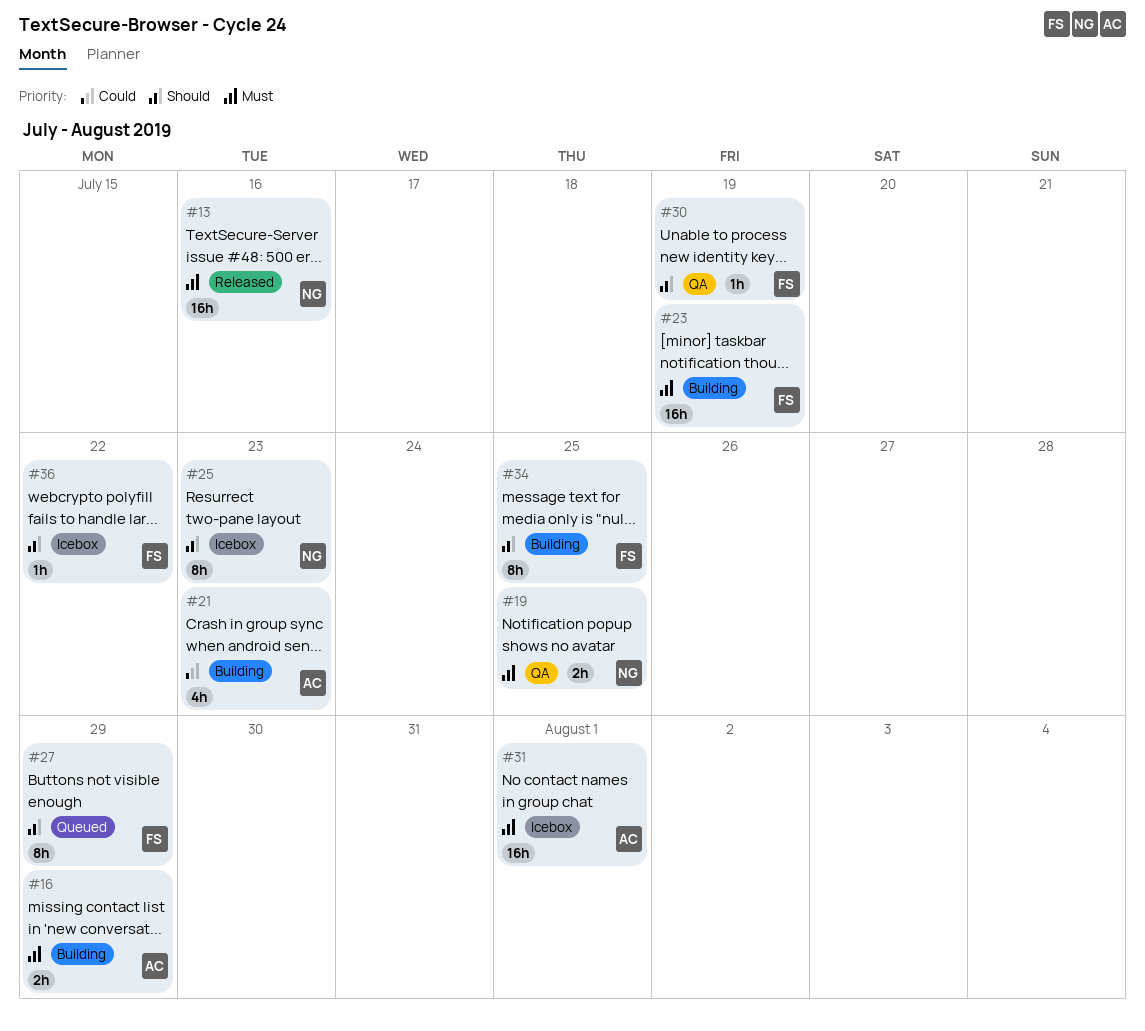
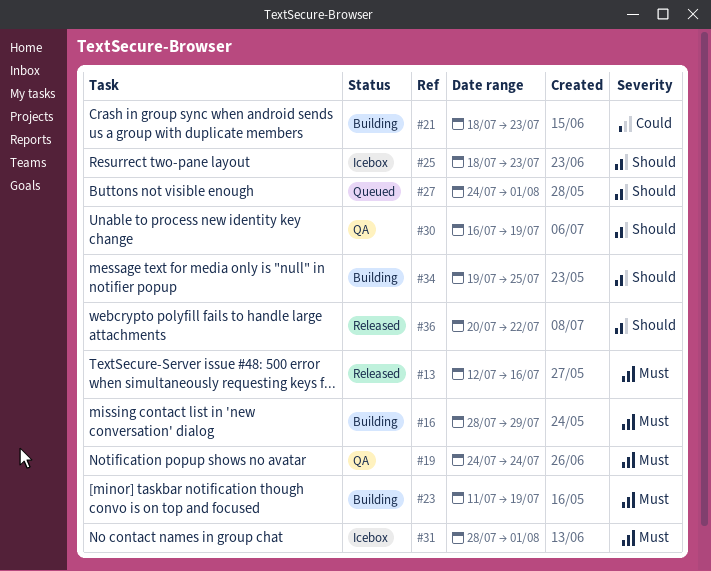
#19, due: Jul 25 -> Jul 24
#27, due: Jul 29 -> Aug 1
#36, status: Icebox -> Released

